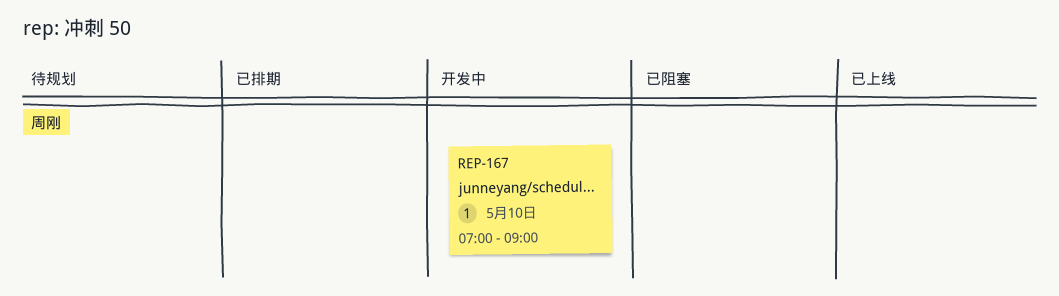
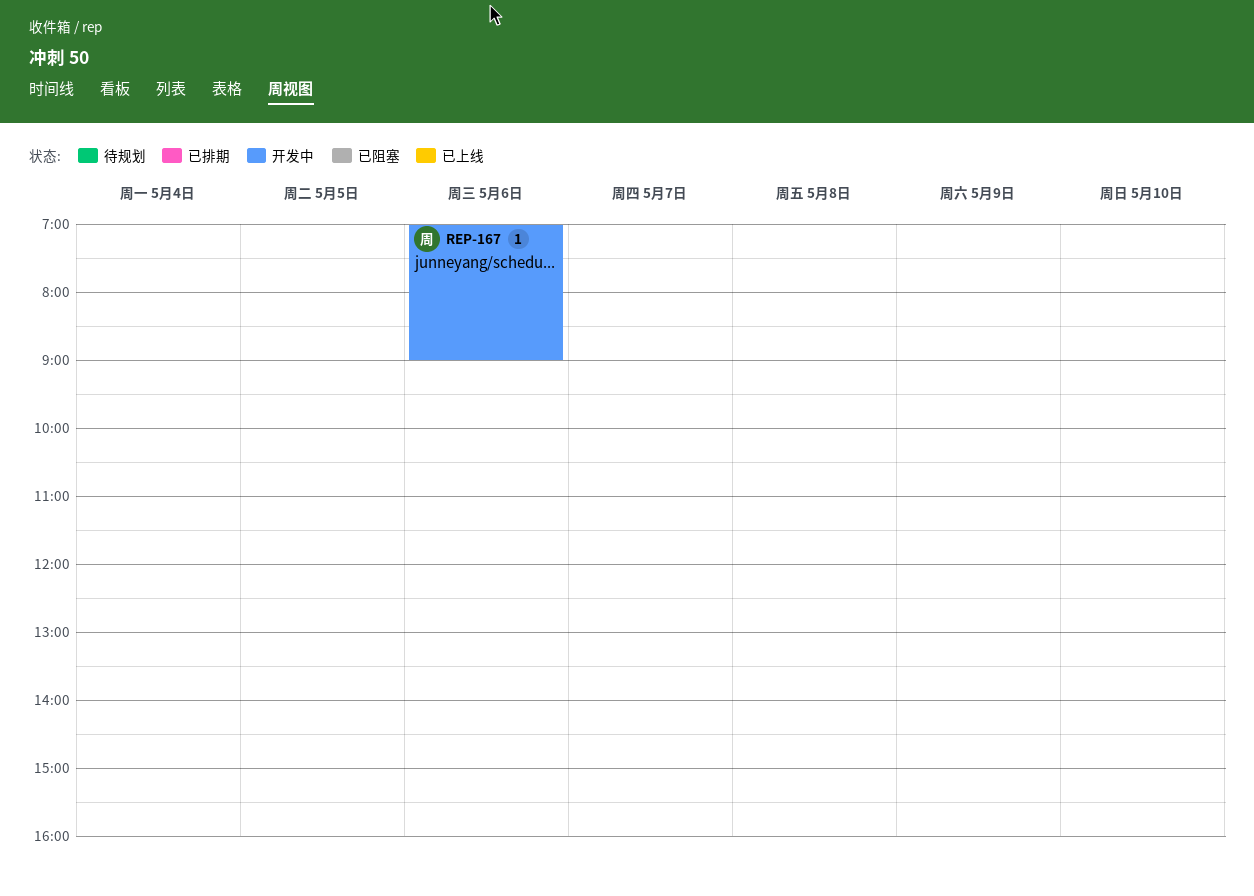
REP-167, day: May 10 -> May 6

